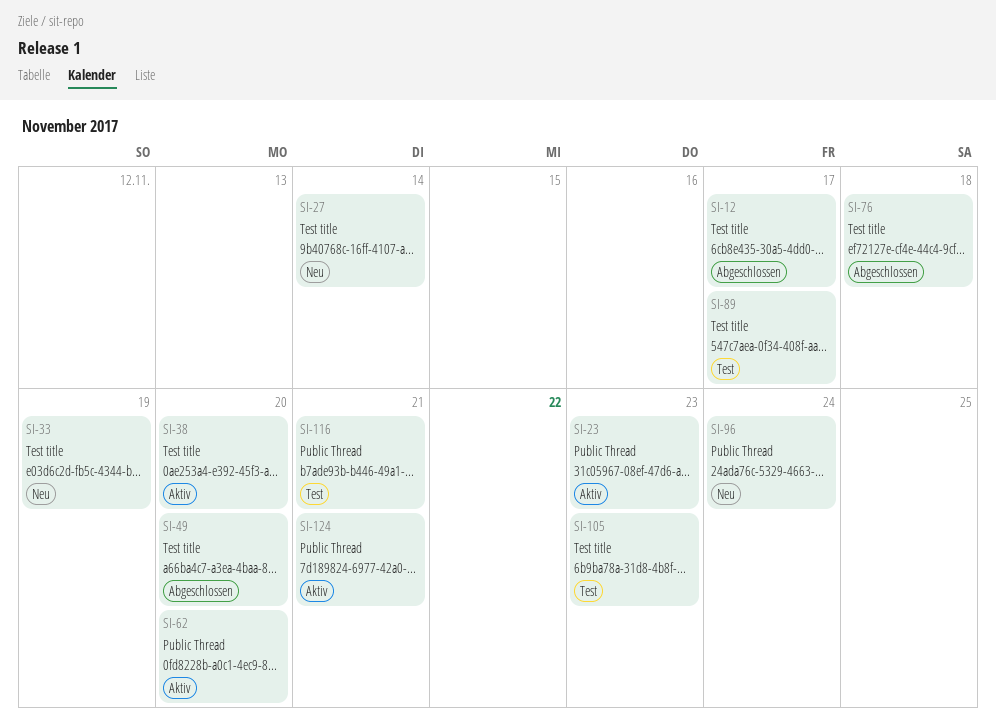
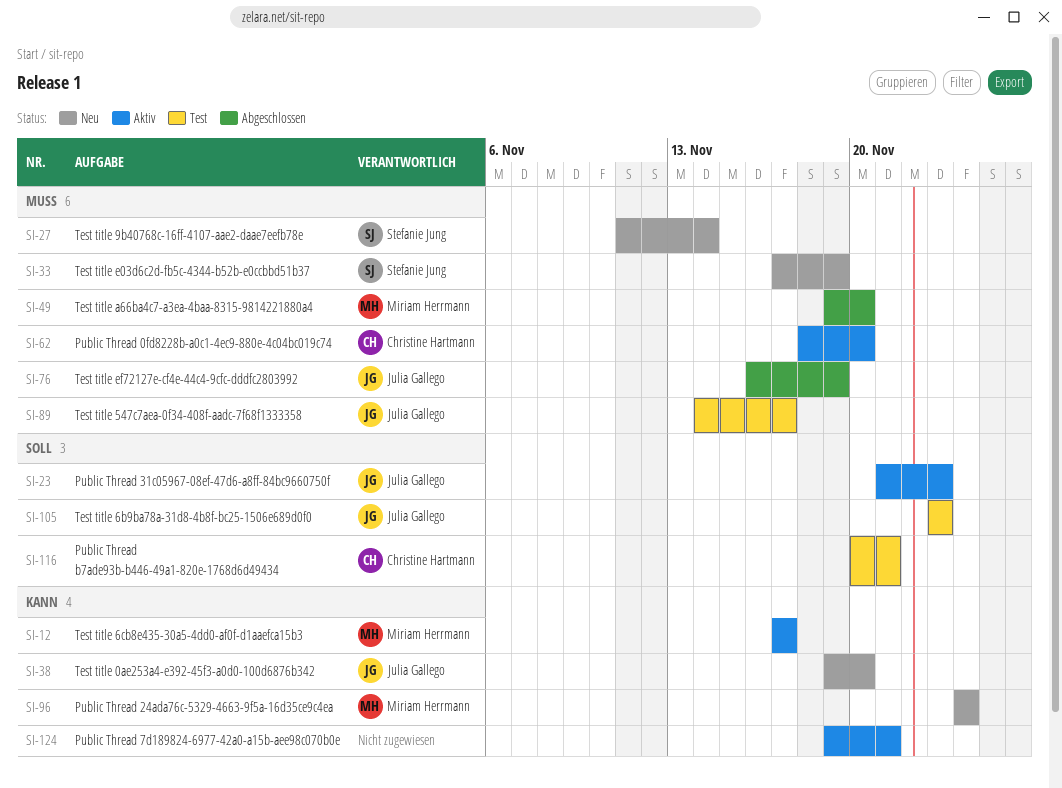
SI-12, status: Abgeschlossen -> Aktiv
SI-38, status: Aktiv -> Neu
SI-76, due: Nov 18 -> Nov 19

